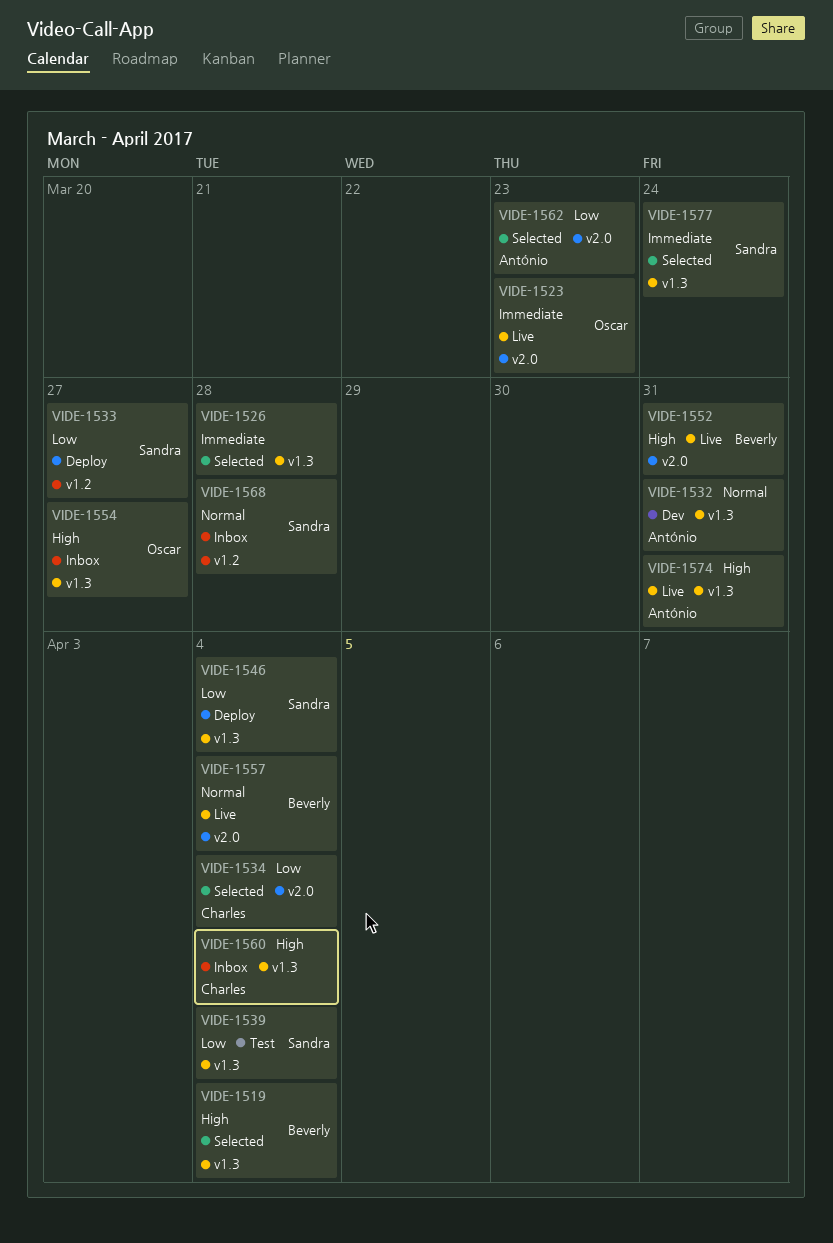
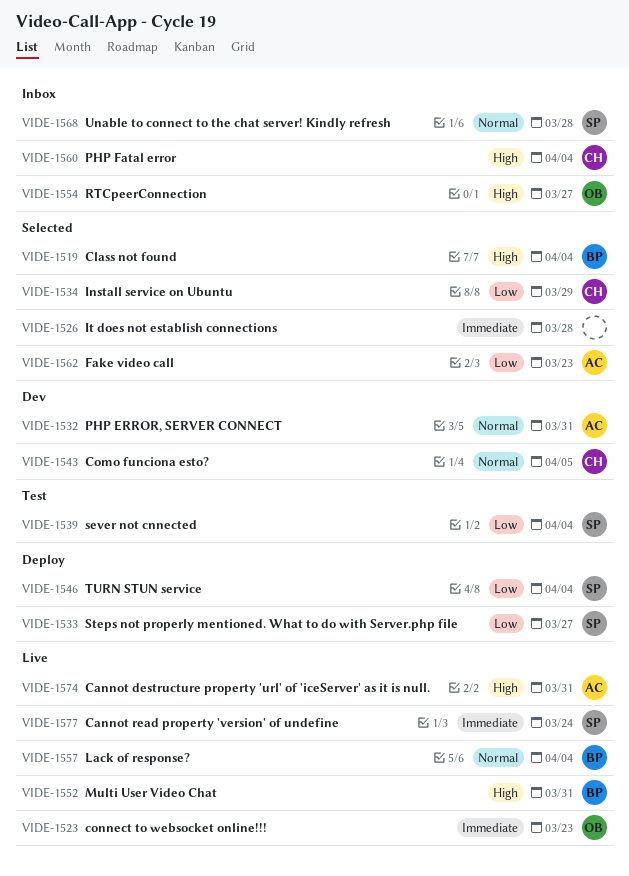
VIDE-1534, due: Apr 4 -> Mar 29
VIDE-1543: none -> present
VIDE-1577, status: Selected -> Live

